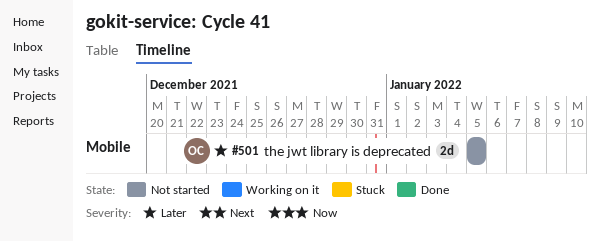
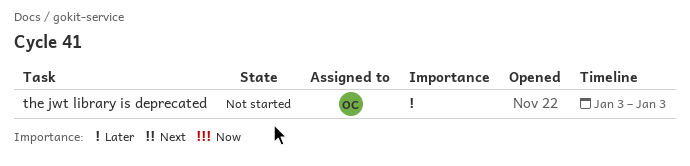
the jwt library is deprecated, start: Jan 5 -> Jan 3
the jwt library is deprecated, due: Jan 5 -> Jan 3

